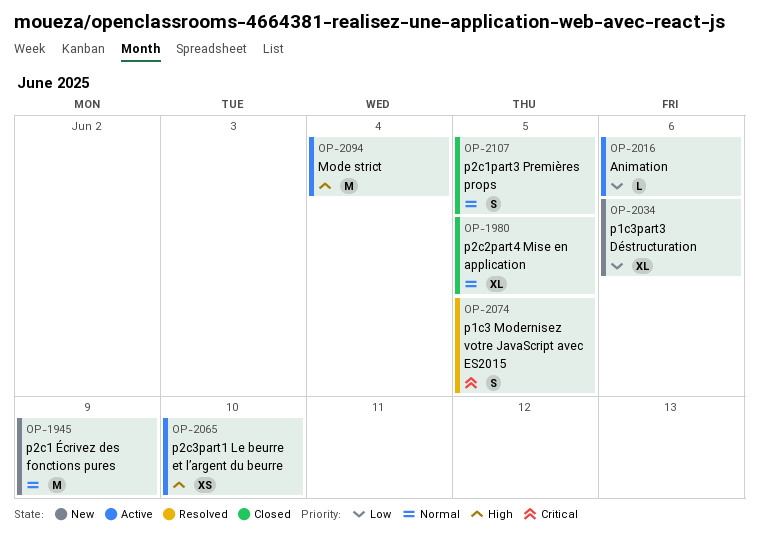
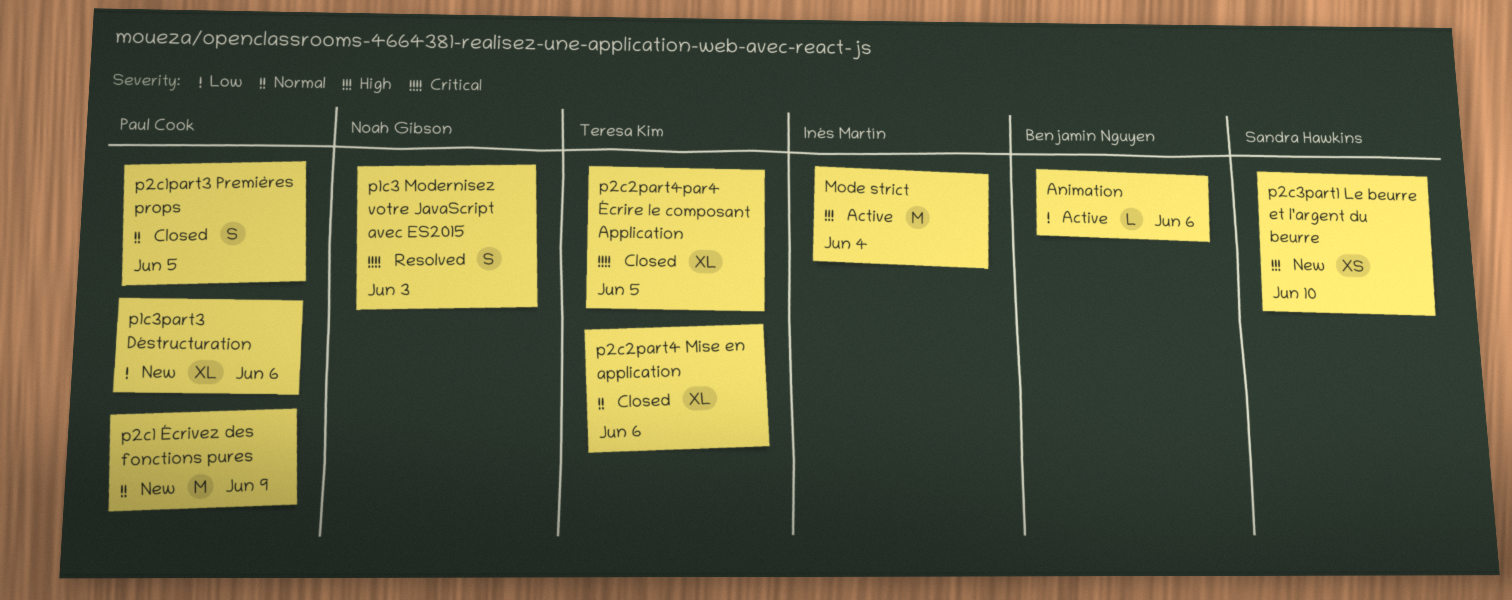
p1c3 Modernisez votre JavaScript avec ES2015, due: Jun 5 -> Jun 3
p2c2part4 Mise en application, due: Jun 5 -> Jun 6
p2c2part4par4 Écrire le composant Application: none -> present
p2c3part1 Le beurre et l’argent du beurre, status: Active -> New

